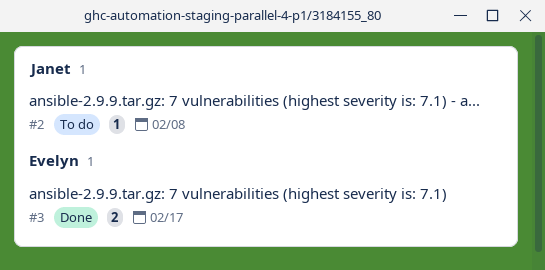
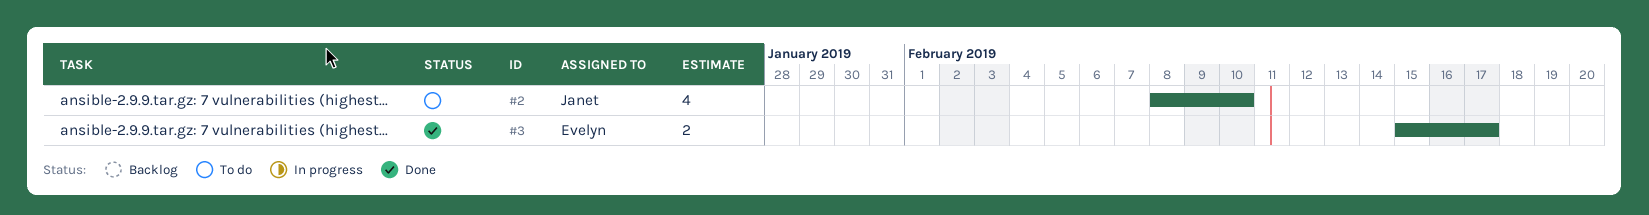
#2, estimate: 1 -> 4
#2, due: Feb 8 -> Feb 10

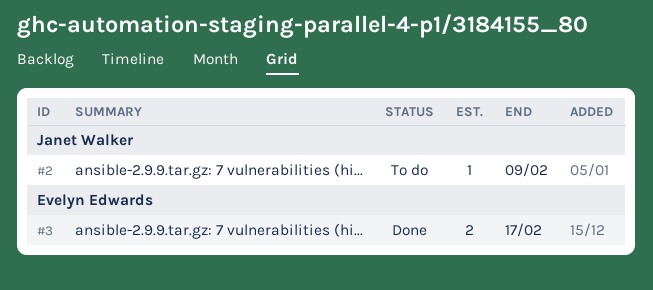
#2, estimate: 4 -> 1
#2, due: Feb 10 -> Feb 9

